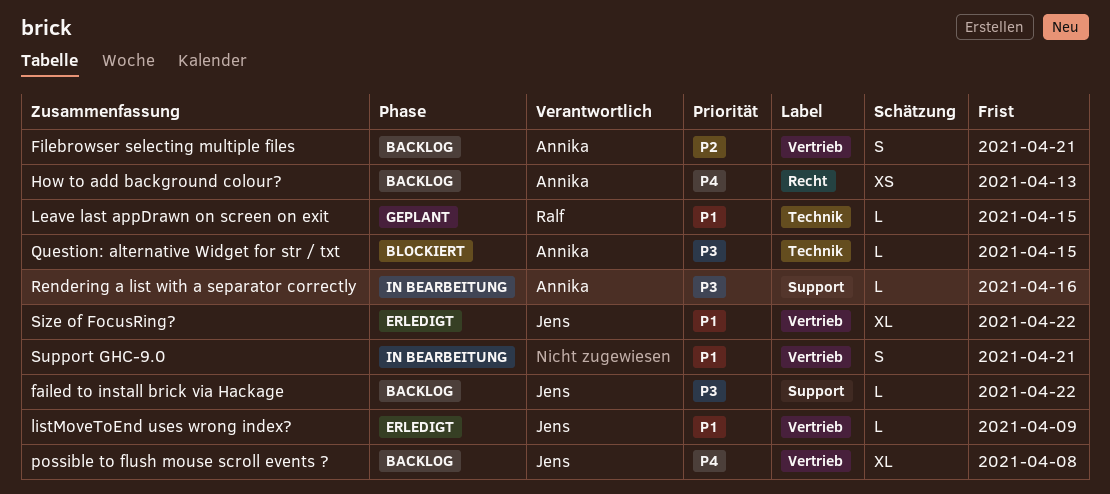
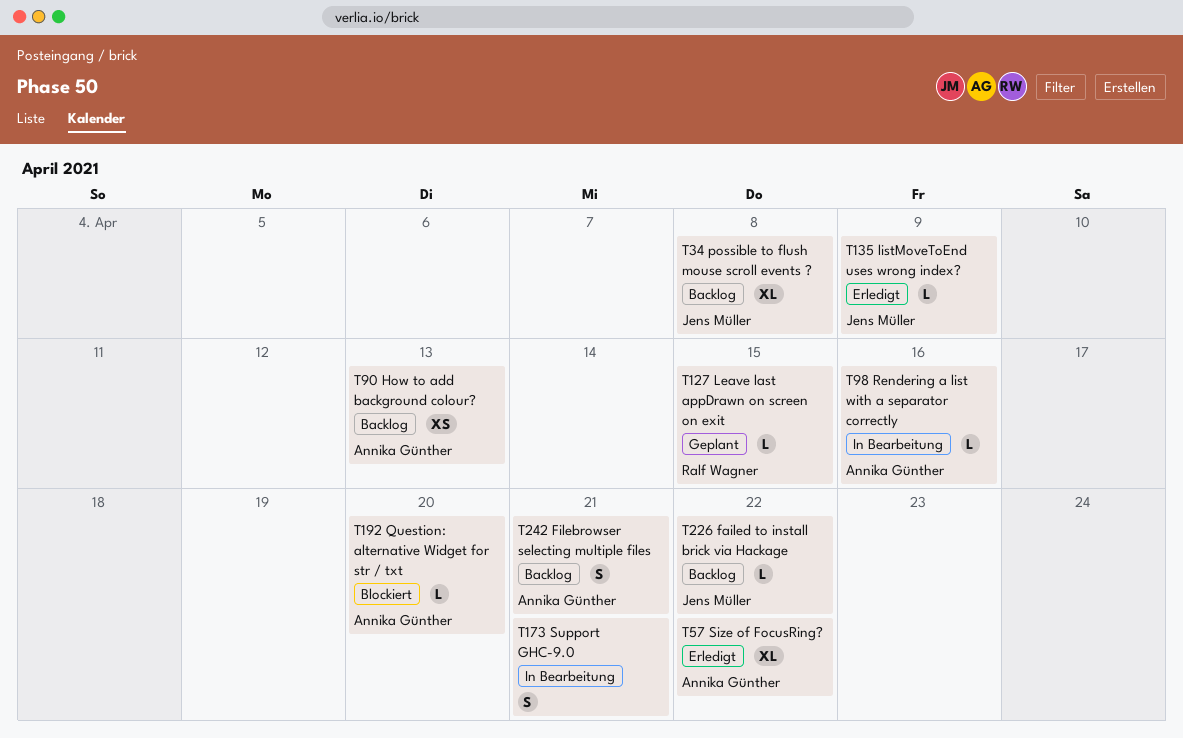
Question: alternative Widget for str / txt, due: Apr 15 -> Apr 20
Size of FocusRing?, owner: Jens Müller -> Annika Günther

